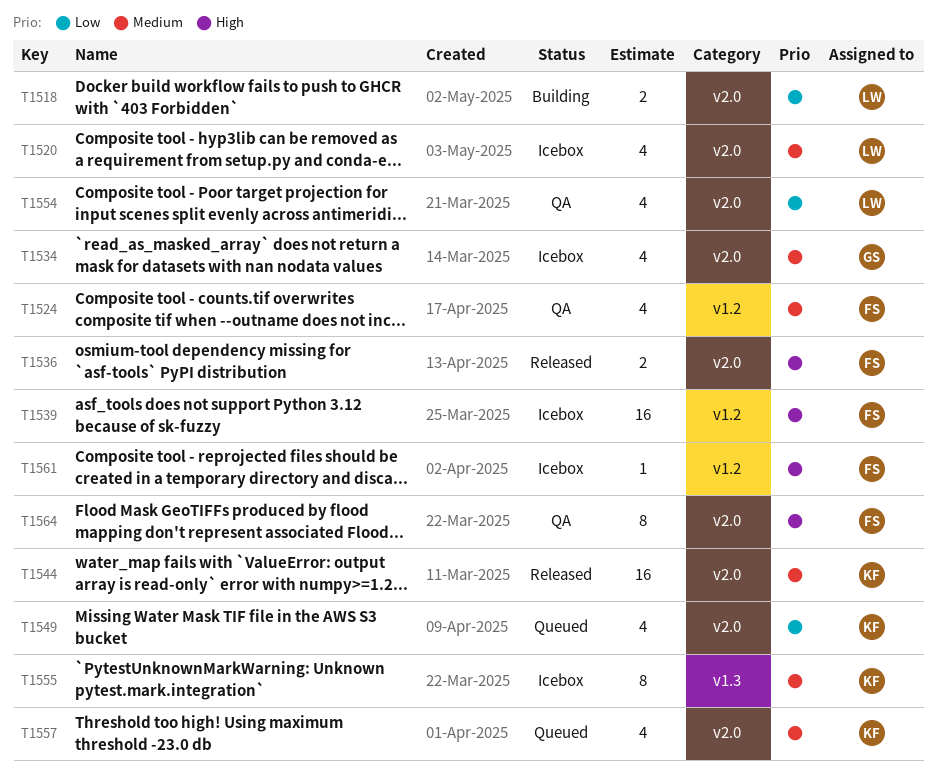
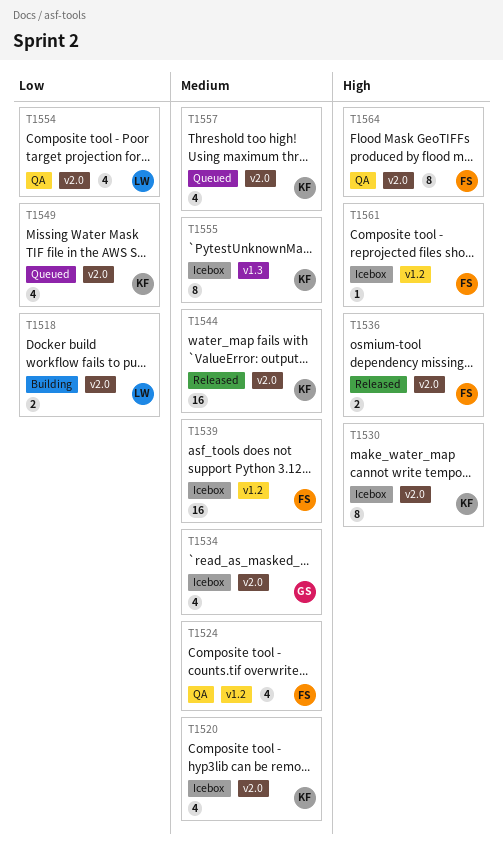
T1520, owner: LW -> KF
T1530: none -> present
T1539, priority: High -> Medium

